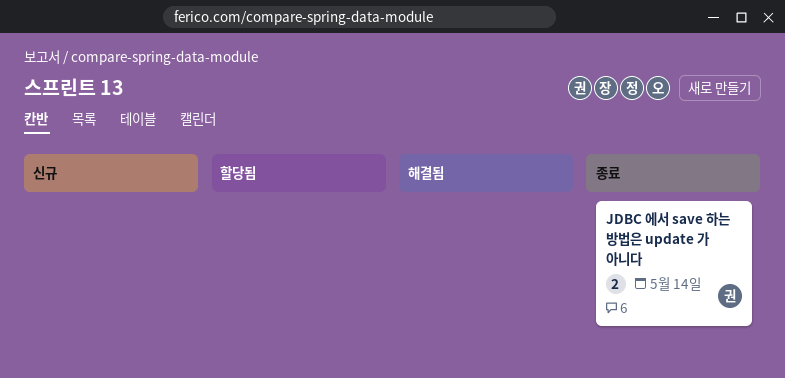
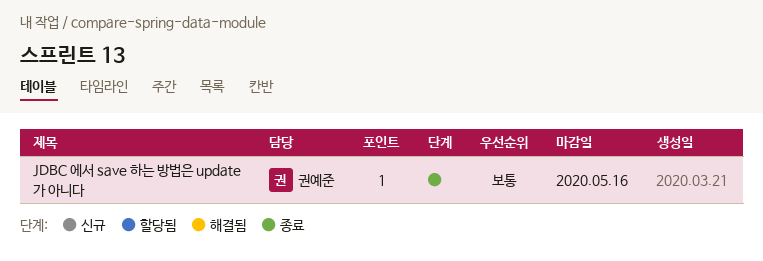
JDBC 에서 save 하는 방법은 update 가 아니다, estimate: 2 -> 1
JDBC 에서 save 하는 방법은 update 가 아니다, due: May 14 -> May 16

